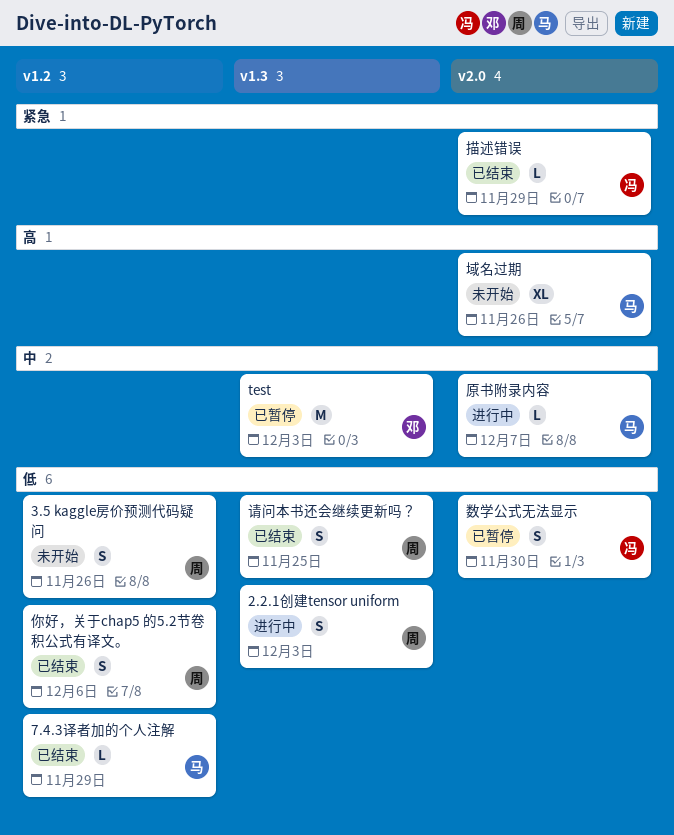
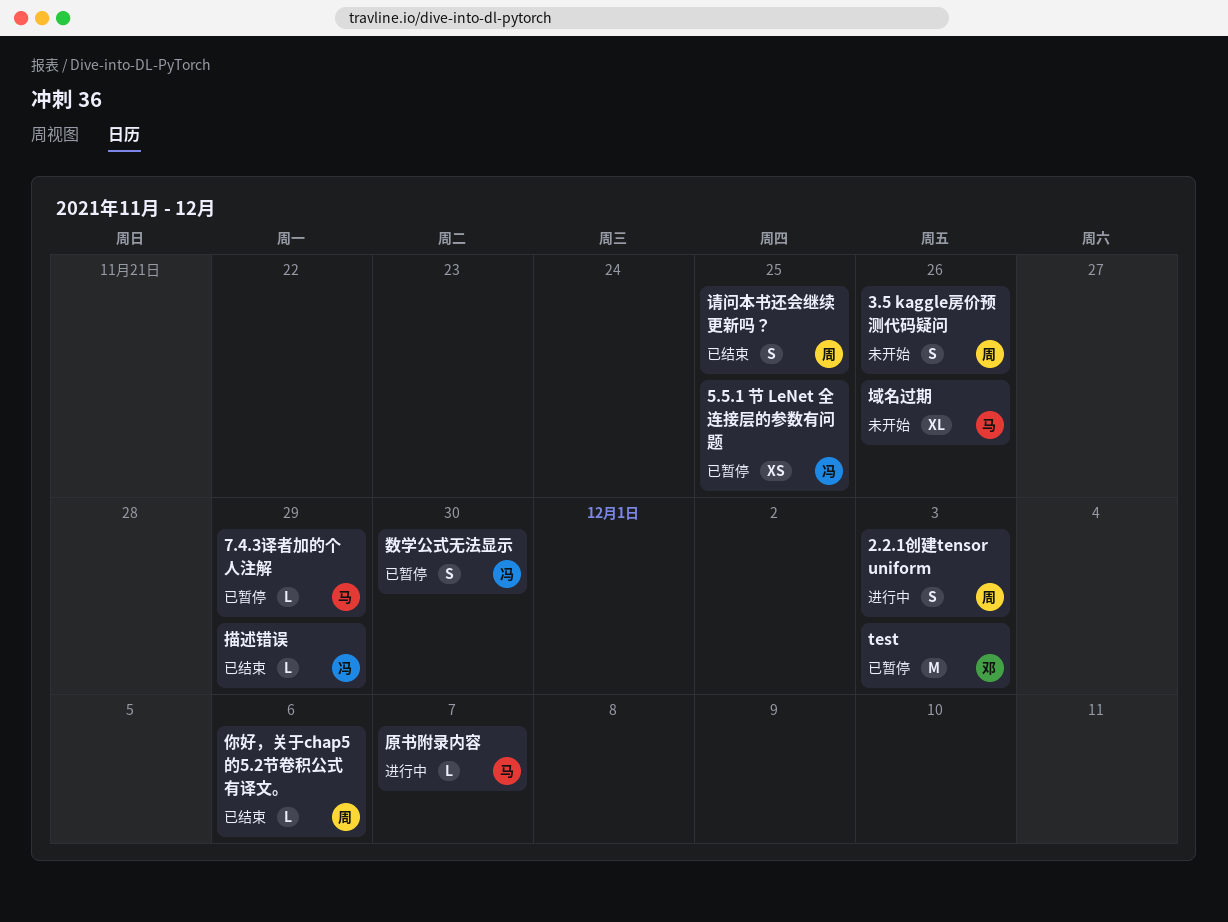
5.5.1 节 LeNet 全连接层的参数有问题: none -> present
7.4.3译者加的个人注解, status: 已结束 -> 已暂停
你好，关于chap5 的5.2节卷积公式有译文。, estimate: S -> L

